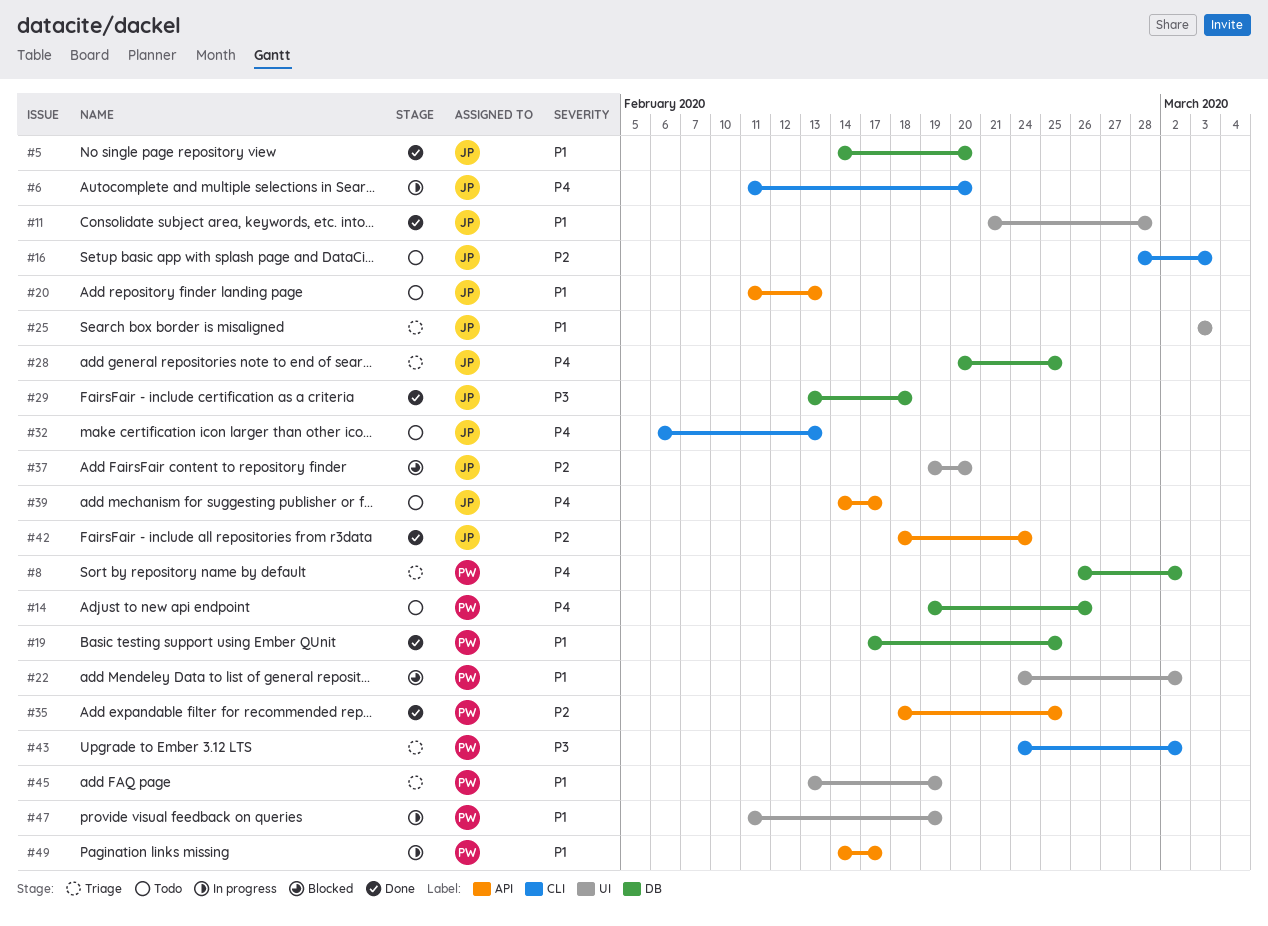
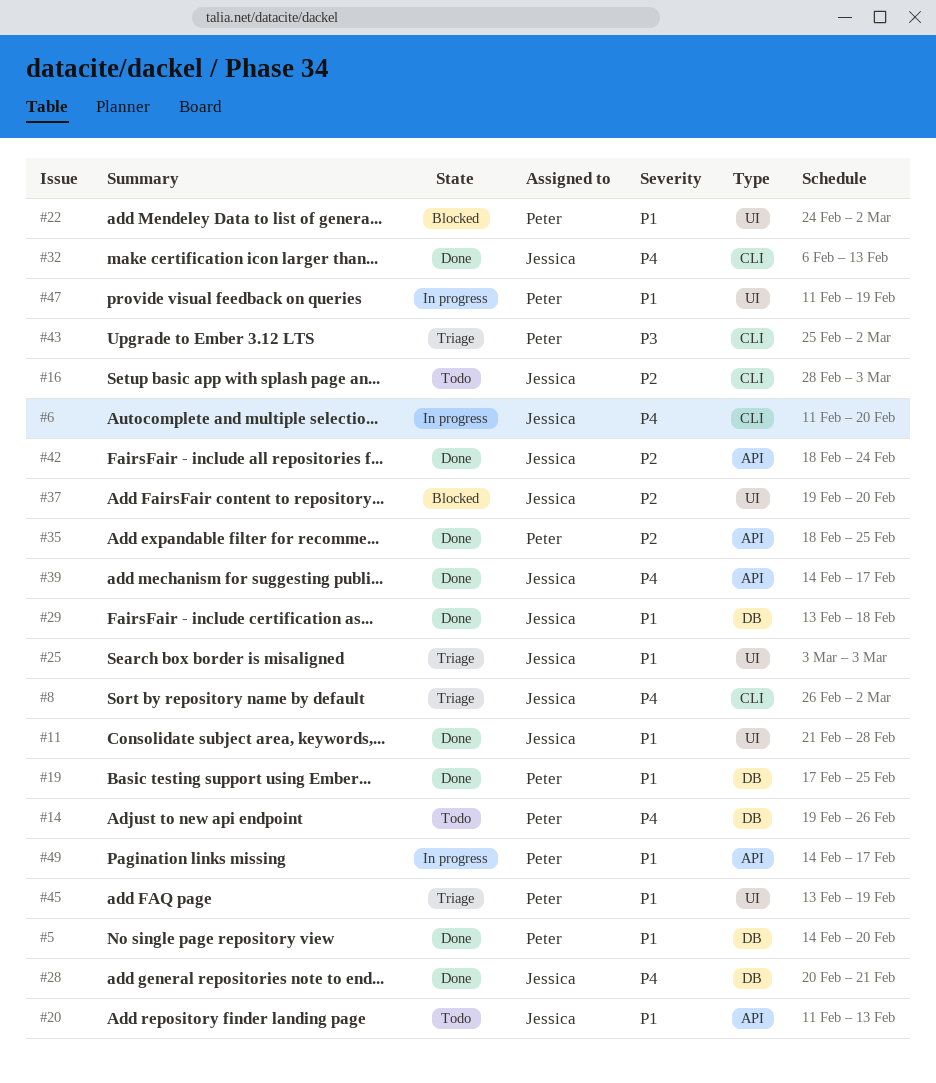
#5, owner: Jessica -> Peter
#8, owner: Peter -> Jessica
#8, label: DB -> CLI
#28, status: Triage -> Done
#28, due: Feb 25 -> Feb 21
#29, priority: P3 -> P1
#32, status: Todo -> Done
#39, status: Todo -> Done
#43, start: Feb 24 -> Feb 25

